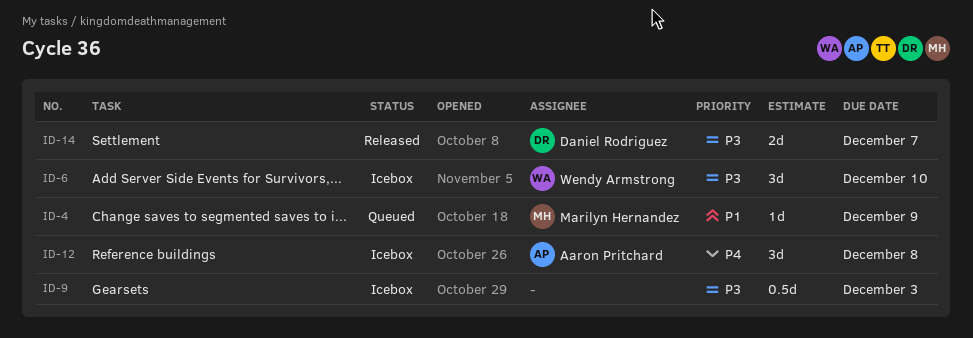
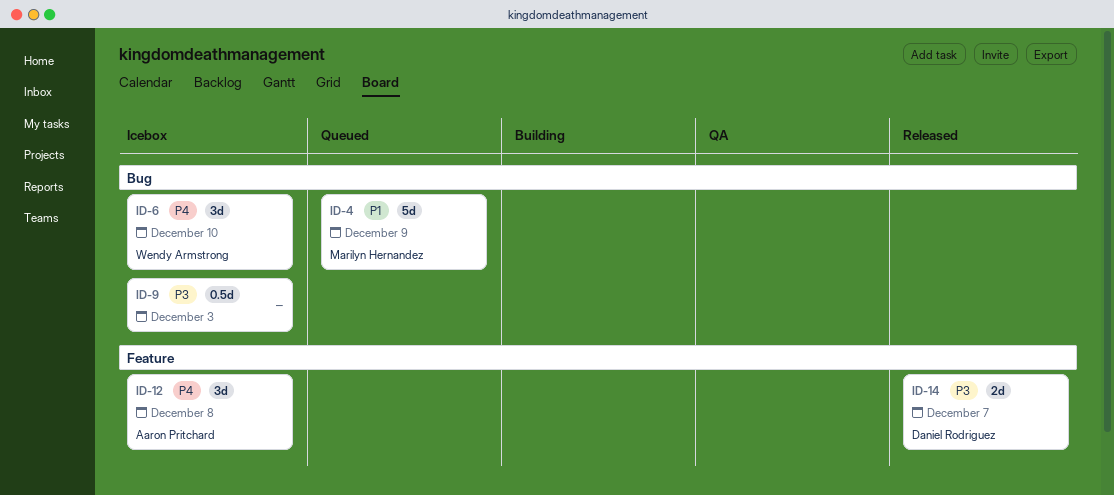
ID-4, estimate: 1d -> 5d
ID-6, priority: P3 -> P4

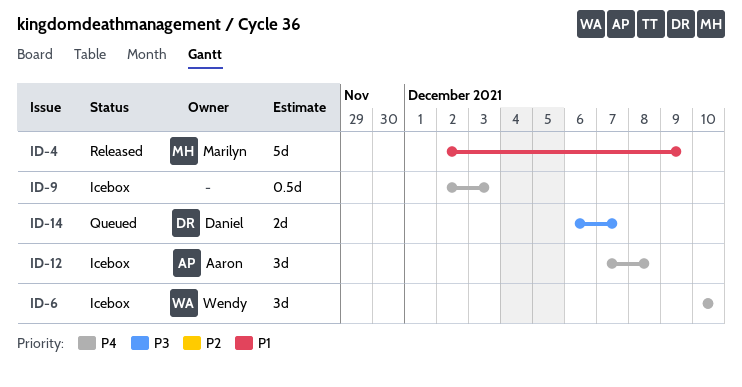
ID-4, status: Queued -> Released
ID-9, priority: P3 -> P4
ID-14, status: Released -> Queued

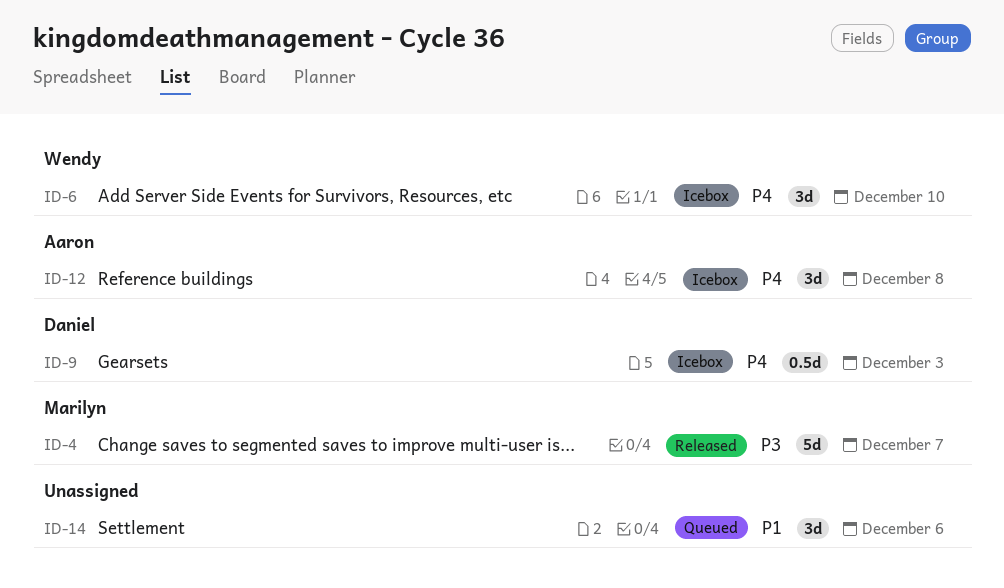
ID-4, priority: P1 -> P3
ID-4, due: Dec 9 -> Dec 7
ID-9, owner: none -> Daniel
ID-14, owner: Daniel -> none
ID-14, priority: P3 -> P1
ID-14, estimate: 2d -> 3d
ID-14, due: Dec 7 -> Dec 6

